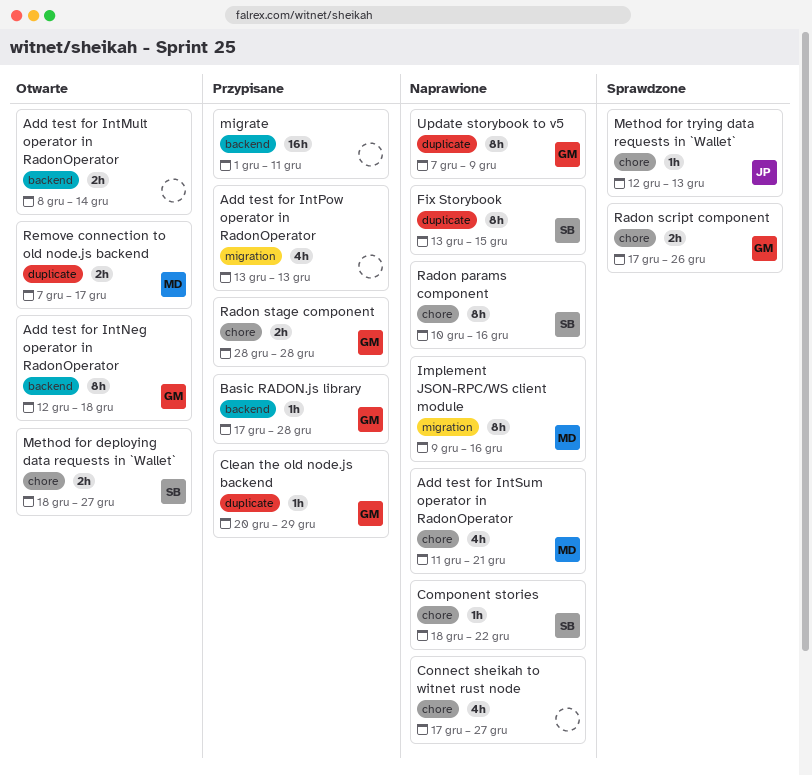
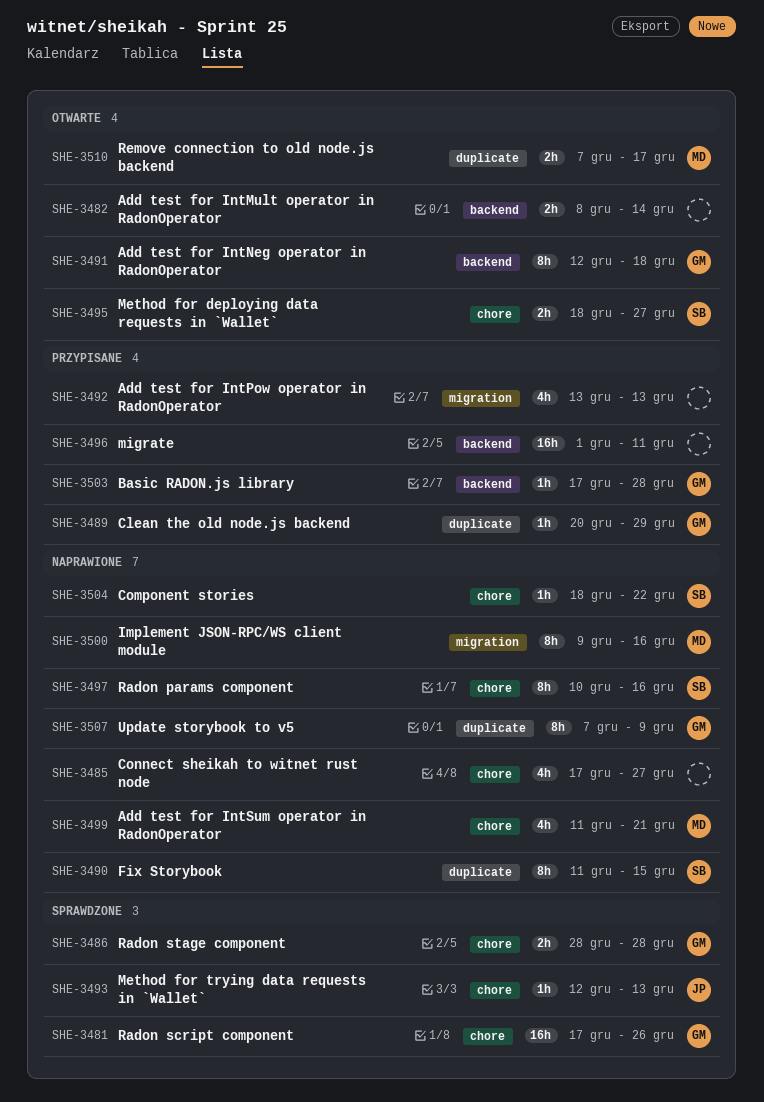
Fix Storybook, start: Dec 13 -> Dec 11
Radon script component, estimate: 2h -> 16h
Radon stage component, status: Przypisane -> Sprawdzone

